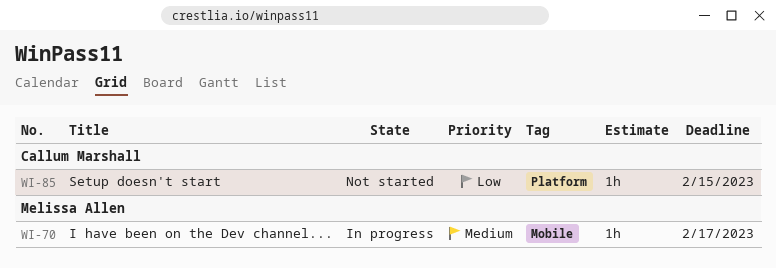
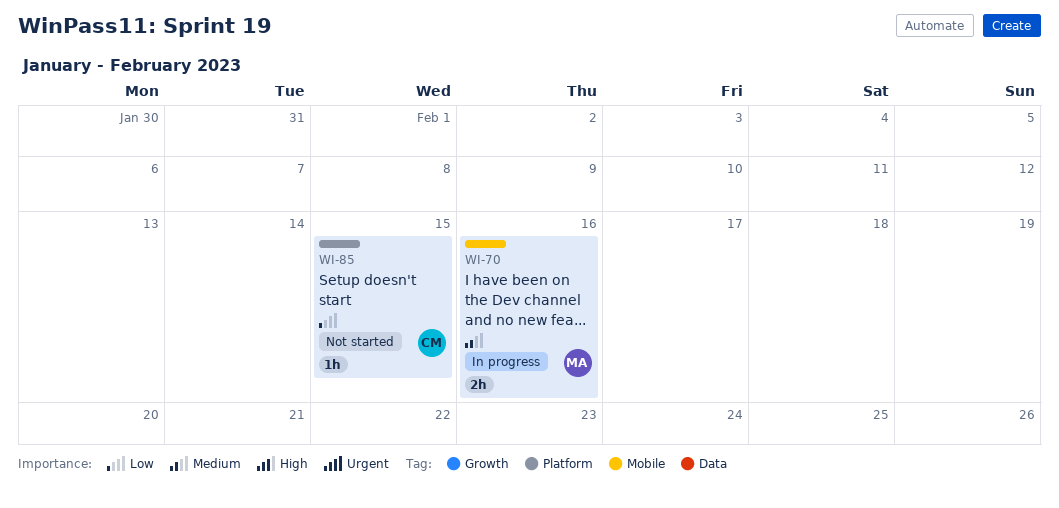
WI-70, estimate: 1h -> 2h
WI-70, due: Feb 17 -> Feb 16

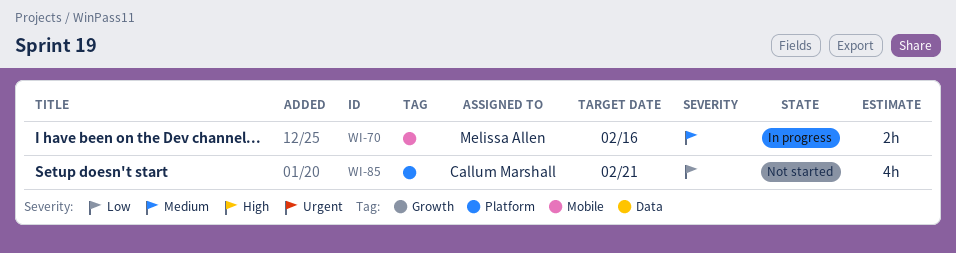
WI-85, estimate: 1h -> 4h
WI-85, due: Feb 15 -> Feb 21

